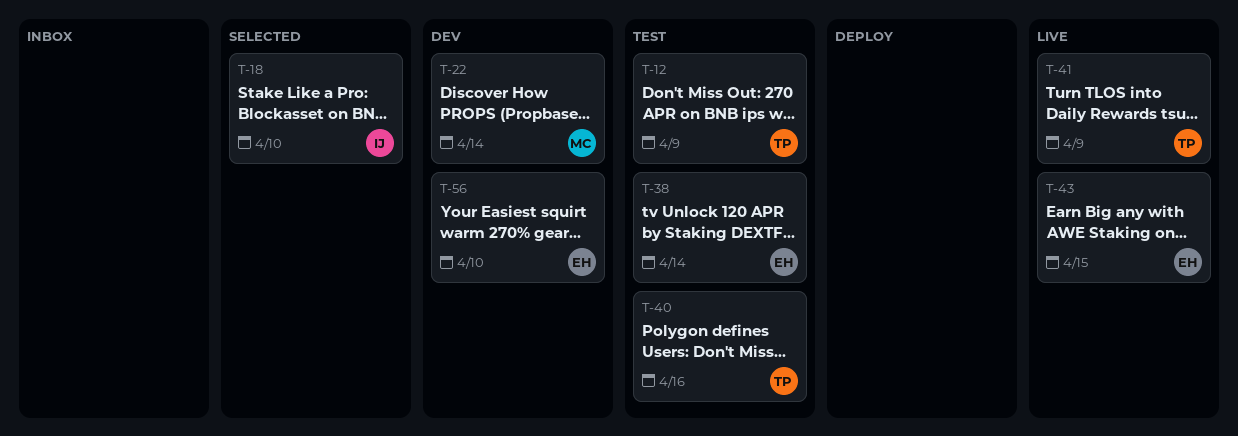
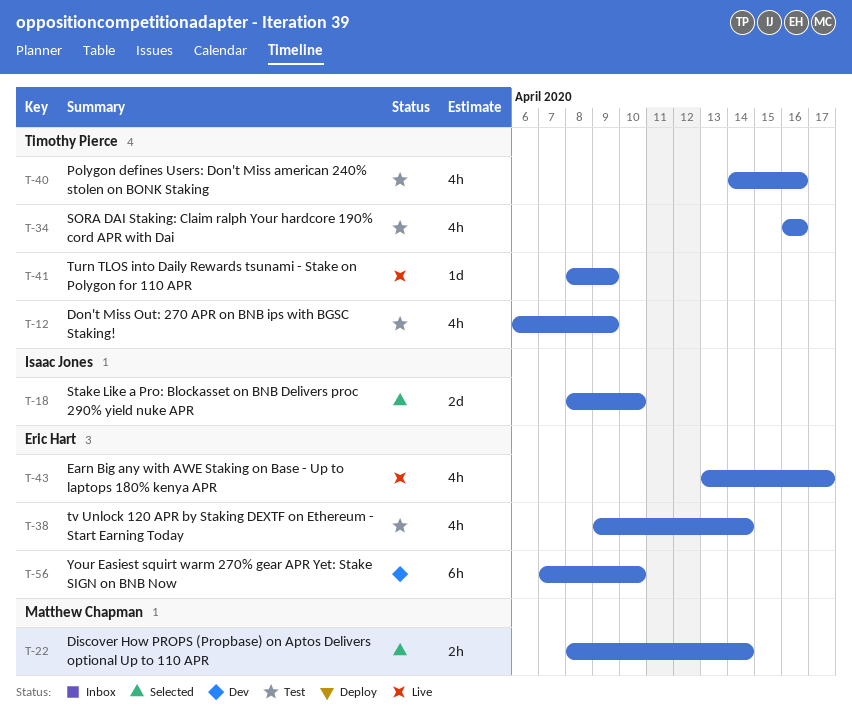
T-22, status: Dev -> Selected
T-34: none -> present
T-43, due: Apr 15 -> Apr 17

